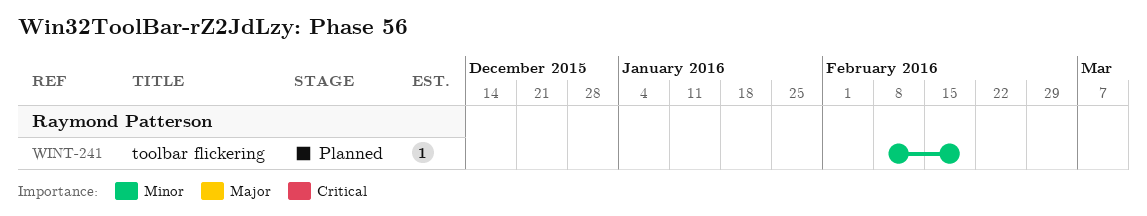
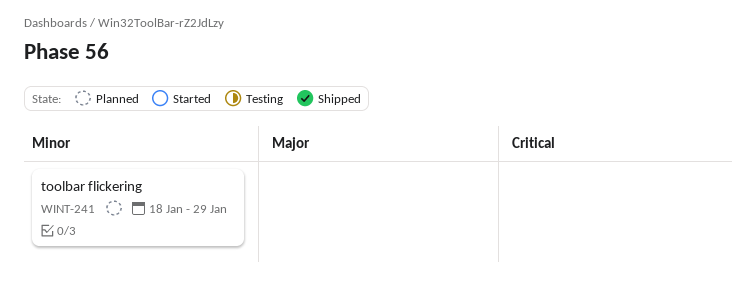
WINT-241, start: Feb 8 -> Jan 18
WINT-241, due: Feb 19 -> Jan 29

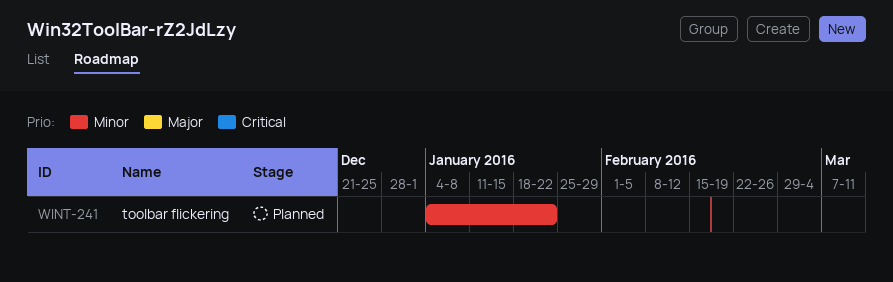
WINT-241, start: Jan 18 -> Jan 4
WINT-241, due: Jan 29 -> Jan 22

